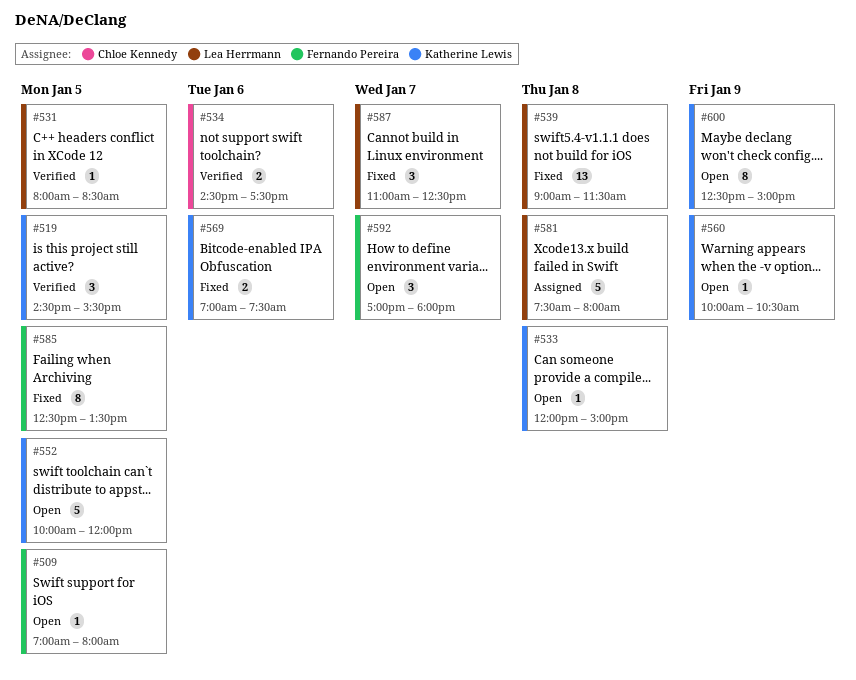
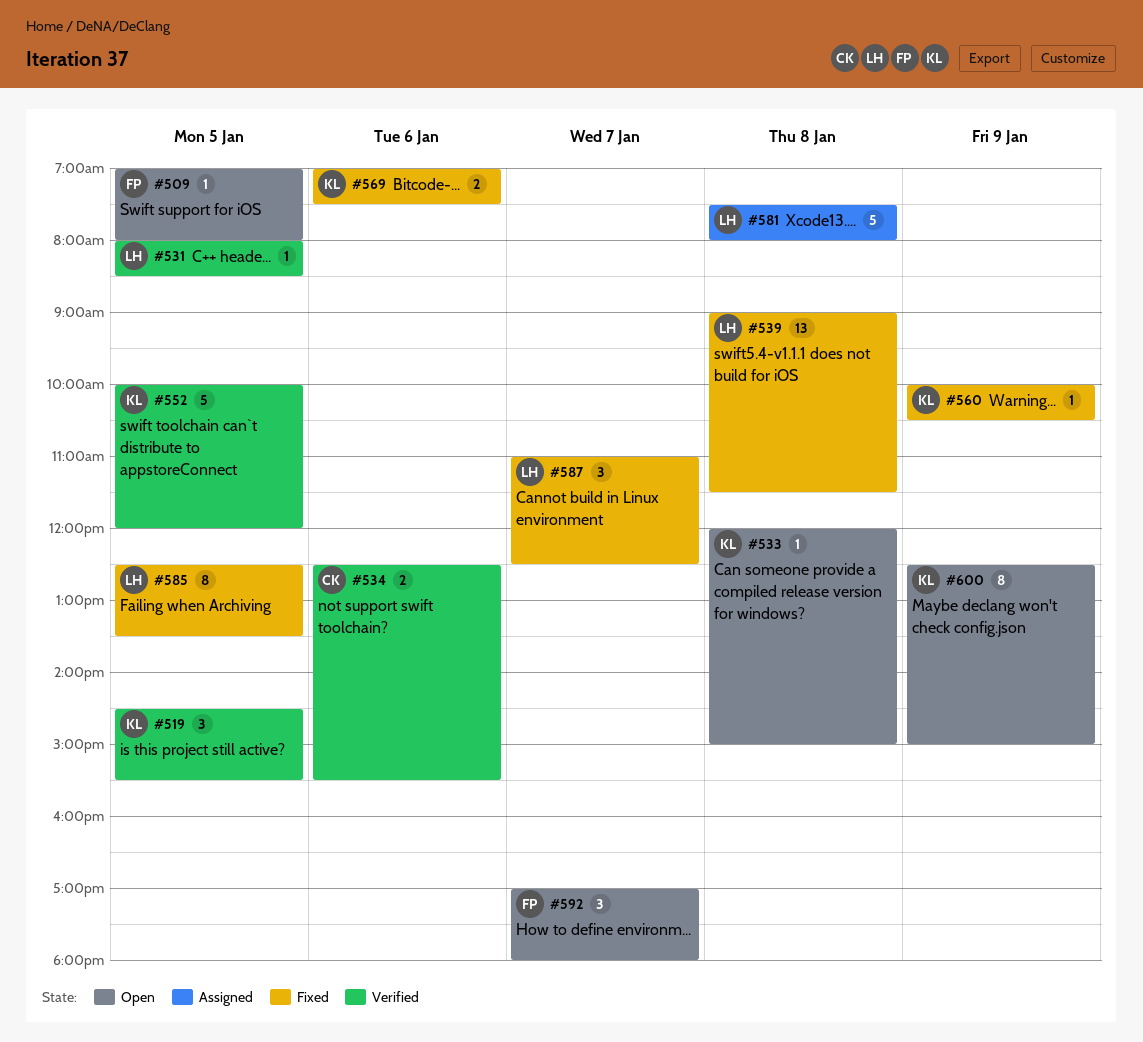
#534, begins: 14:30 -> 12:30
#534, ends: 17:30 -> 15:30
#552, status: Open -> Verified
#560, status: Open -> Fixed
#585, owner: Fernando Pereira -> Lea Herrmann

